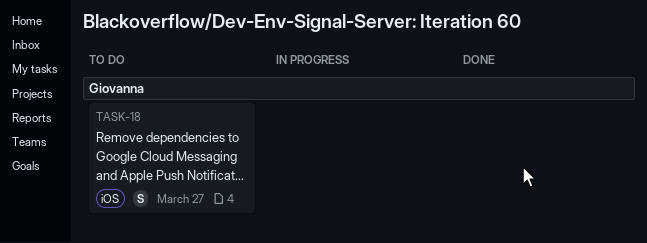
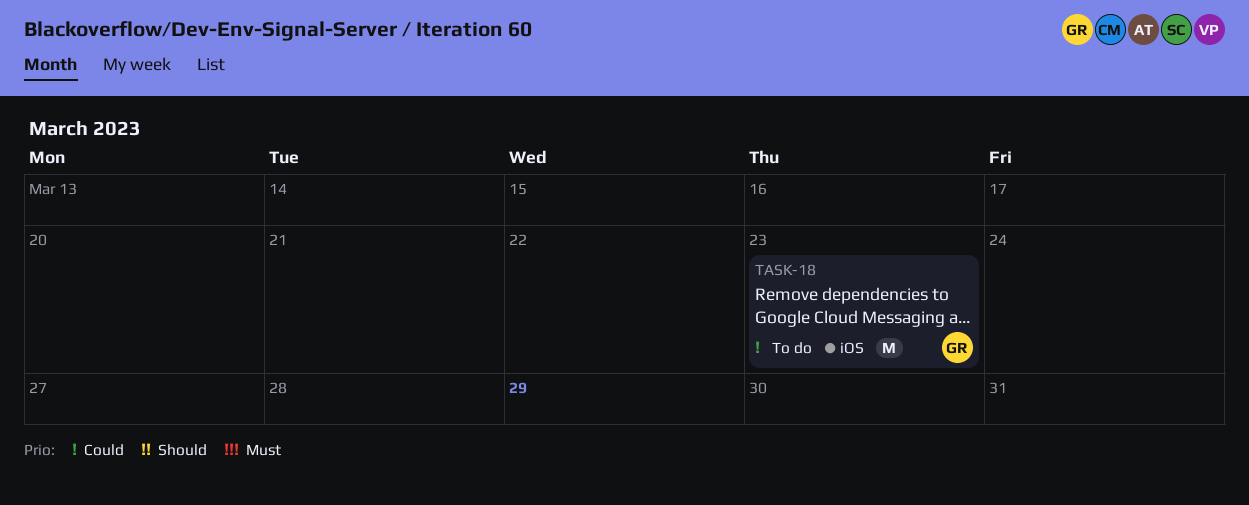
TASK-18, estimate: S -> M
TASK-18, due: Mar 27 -> Mar 23

